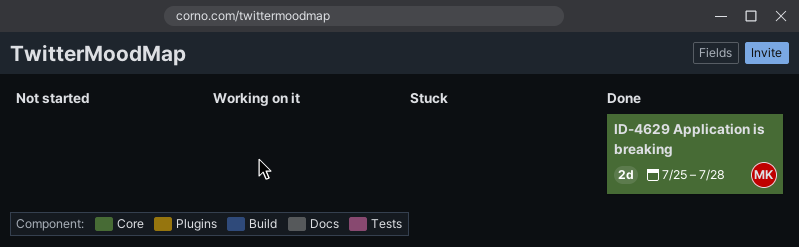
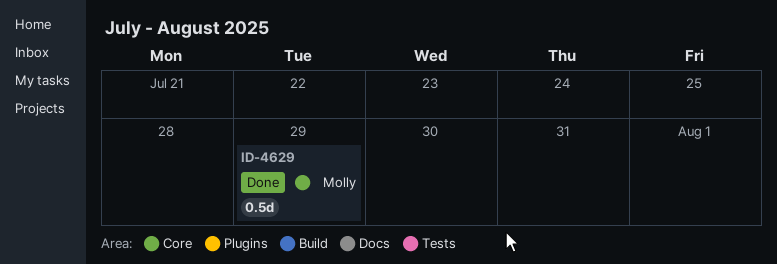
ID-4629, estimate: 2d -> 0.5d
ID-4629, due: Jul 28 -> Jul 29

